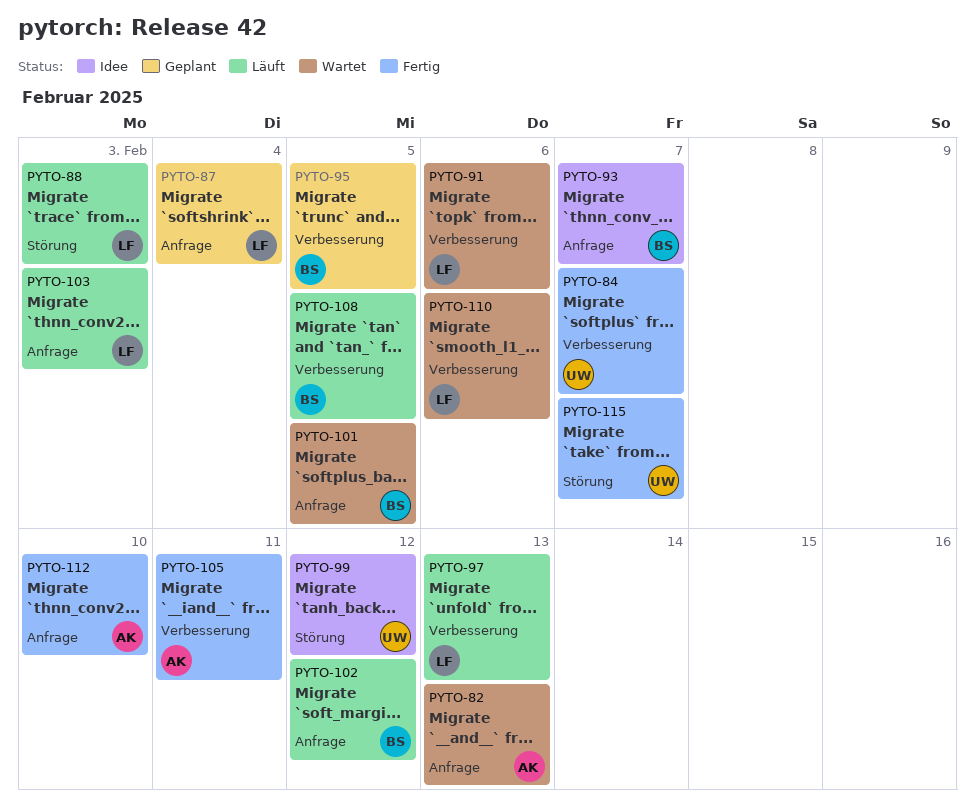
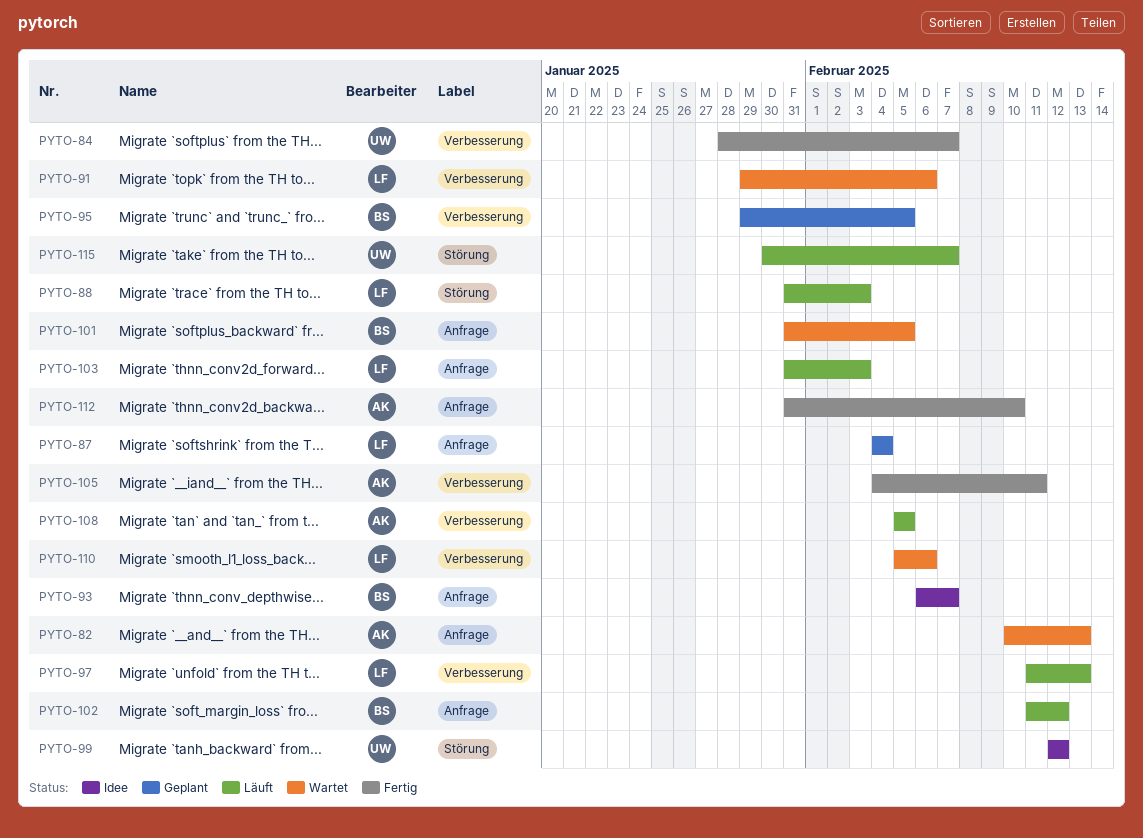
PYTO-108, owner: BS -> AK
PYTO-115, status: Fertig -> Läuft

